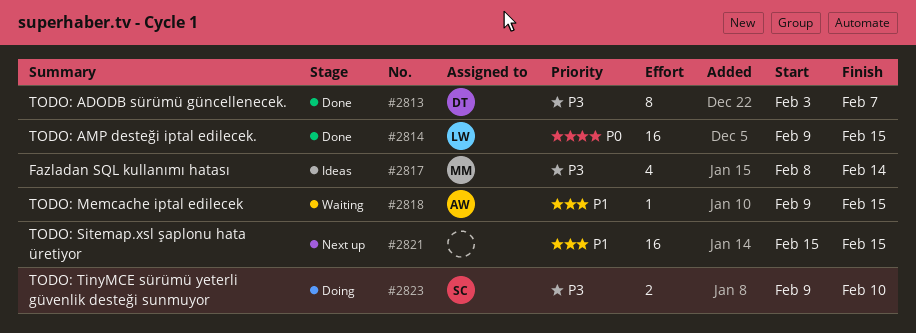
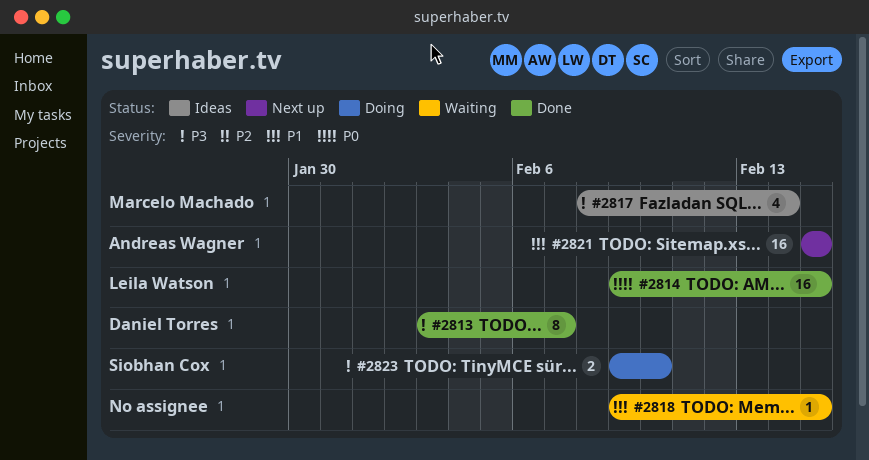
#2818, owner: Andreas Wagner -> none
#2821, owner: none -> Andreas Wagner

